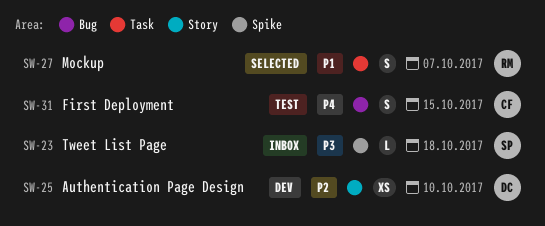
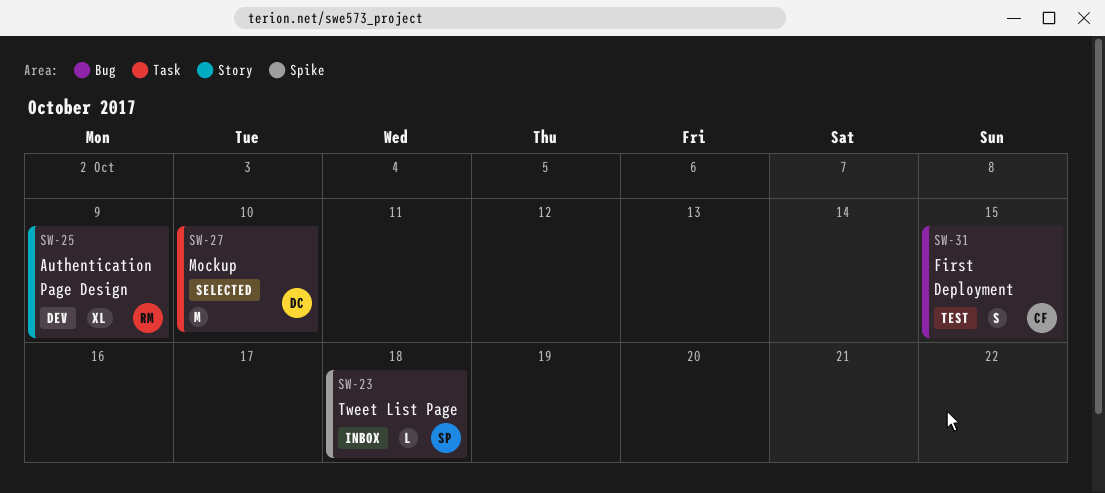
SW-25, owner: DC -> RM
SW-25, estimate: XS -> XL
SW-25, due: Oct 10 -> Oct 9
SW-27, owner: RM -> DC
SW-27, estimate: S -> M
SW-27, due: Oct 7 -> Oct 10

